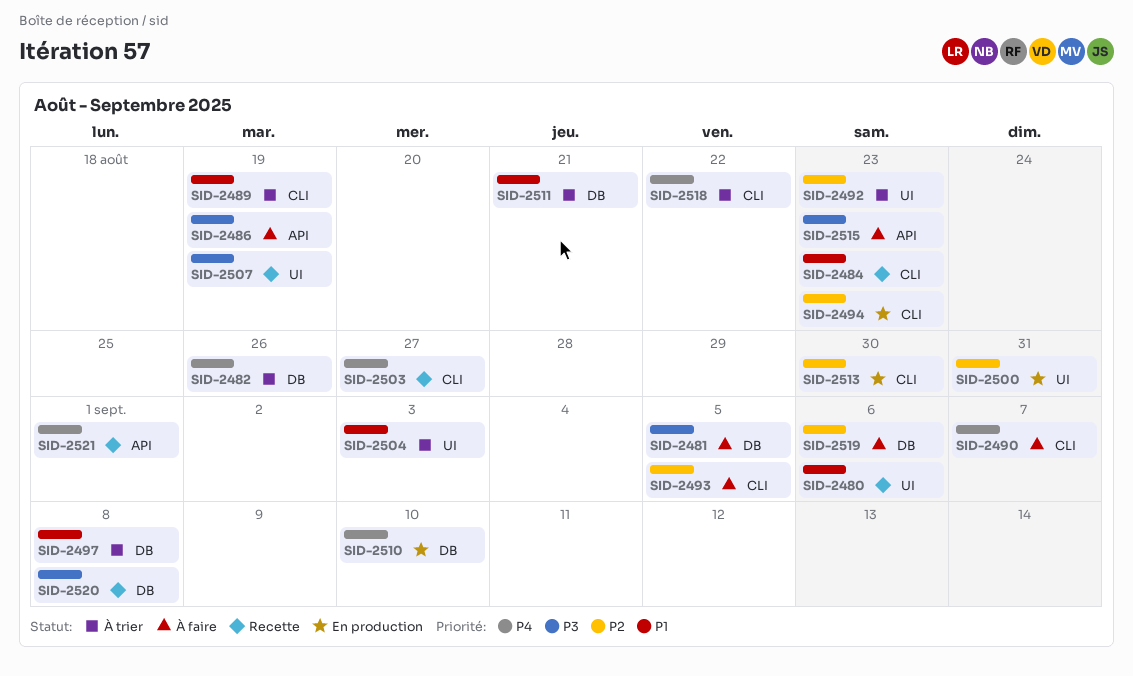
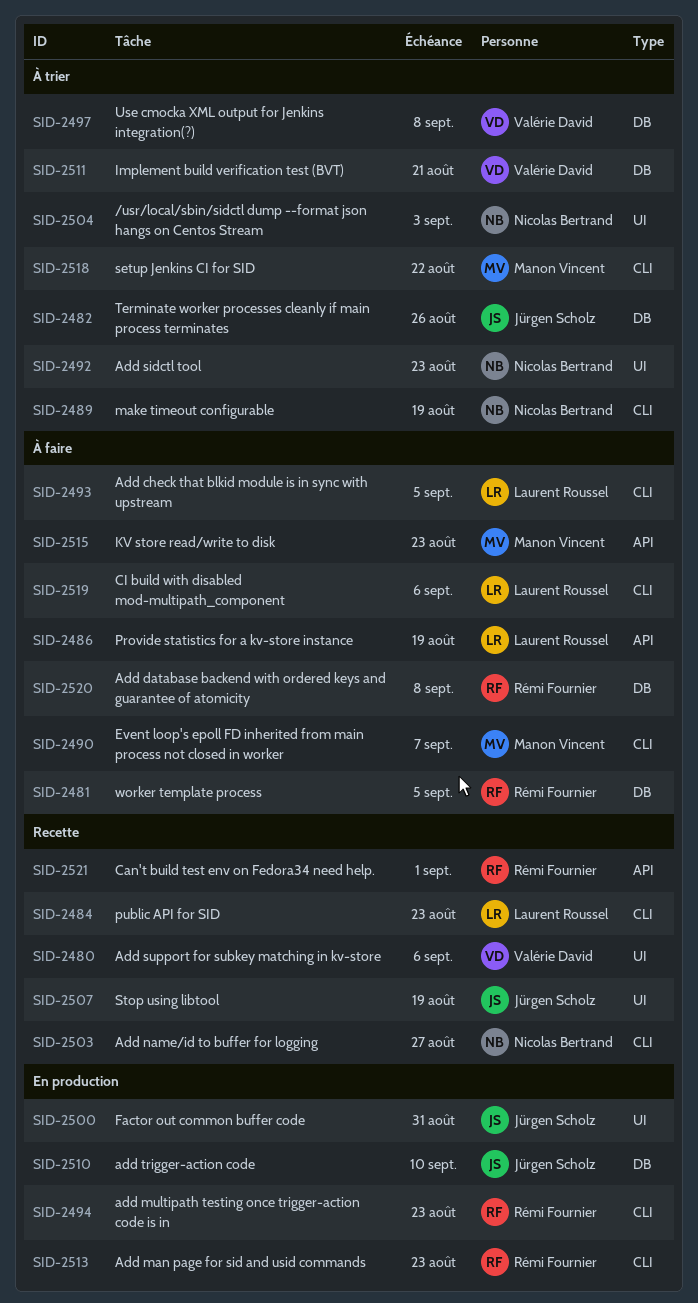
SID-2513, due: Aug 30 -> Aug 23
SID-2519, label: DB -> CLI
SID-2520, status: Recette -> À faire

